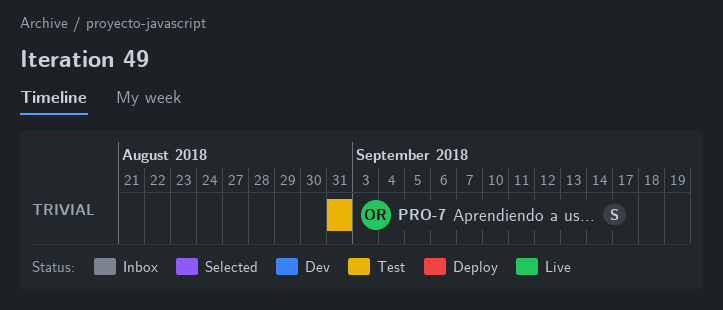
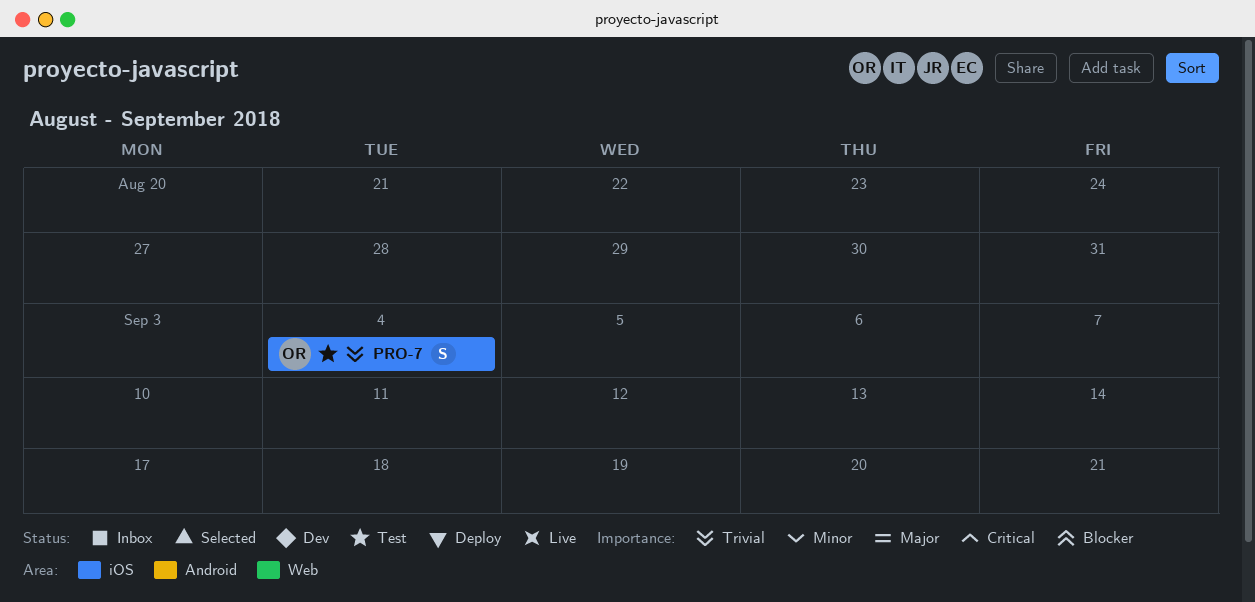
PRO-7, start: Aug 31 -> Sep 4
PRO-7, due: Aug 31 -> Sep 4

